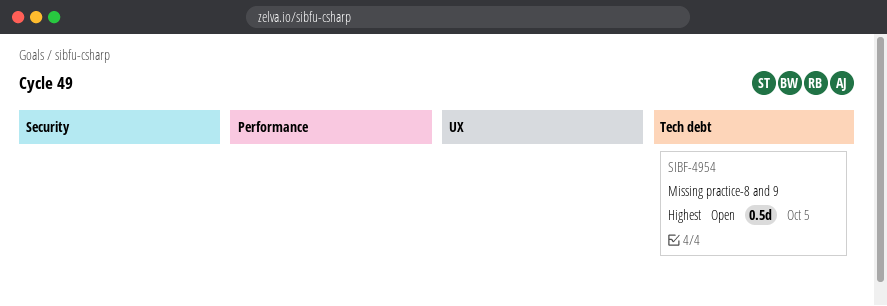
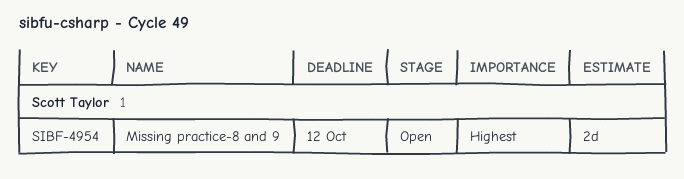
SIBF-4954, estimate: 0.5d -> 2d
SIBF-4954, due: Oct 5 -> Oct 12

